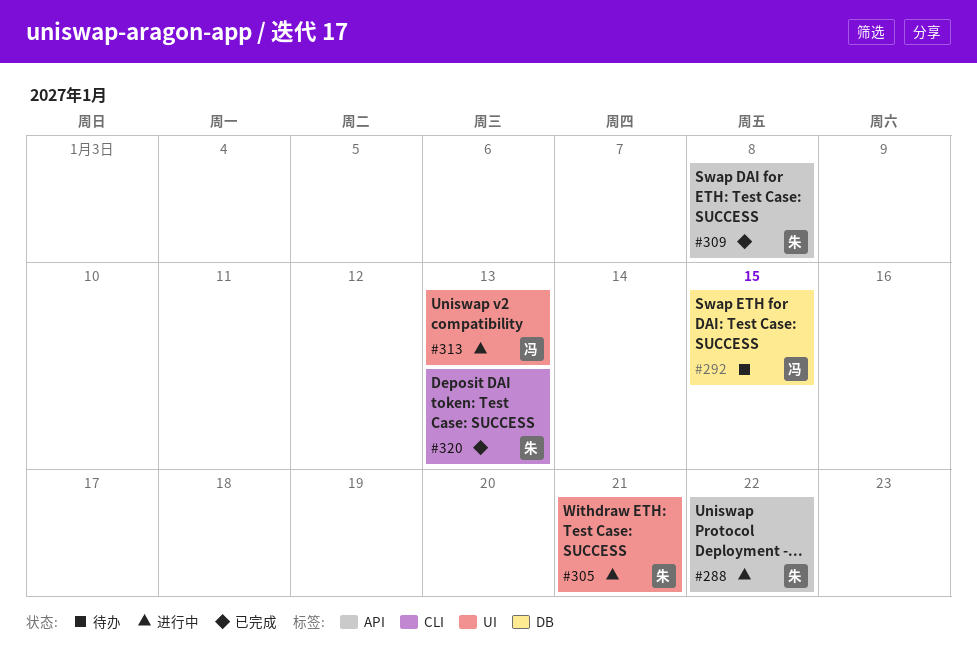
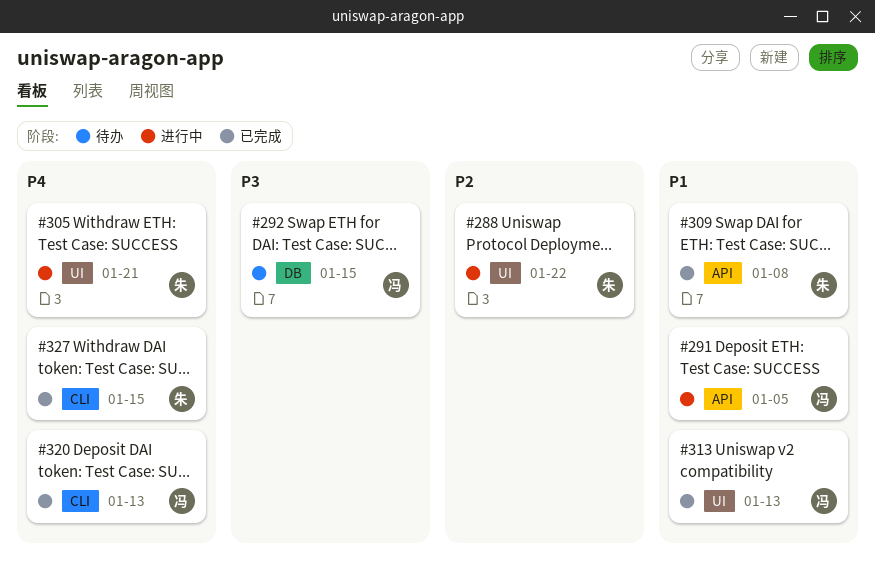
#288, label: API -> UI
#291: none -> present
#313, status: 进行中 -> 已完成
#320, owner: 朱 -> 冯
#327: none -> present

